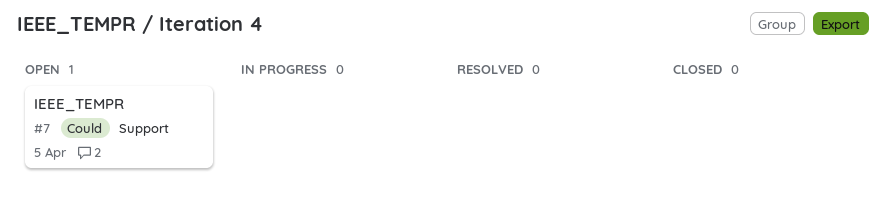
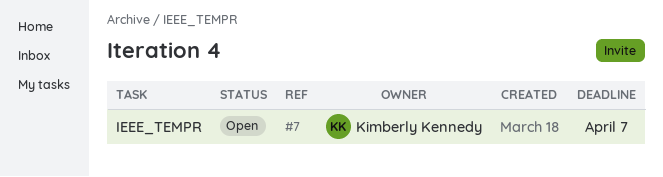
#7, due: Apr 5 -> Apr 7

